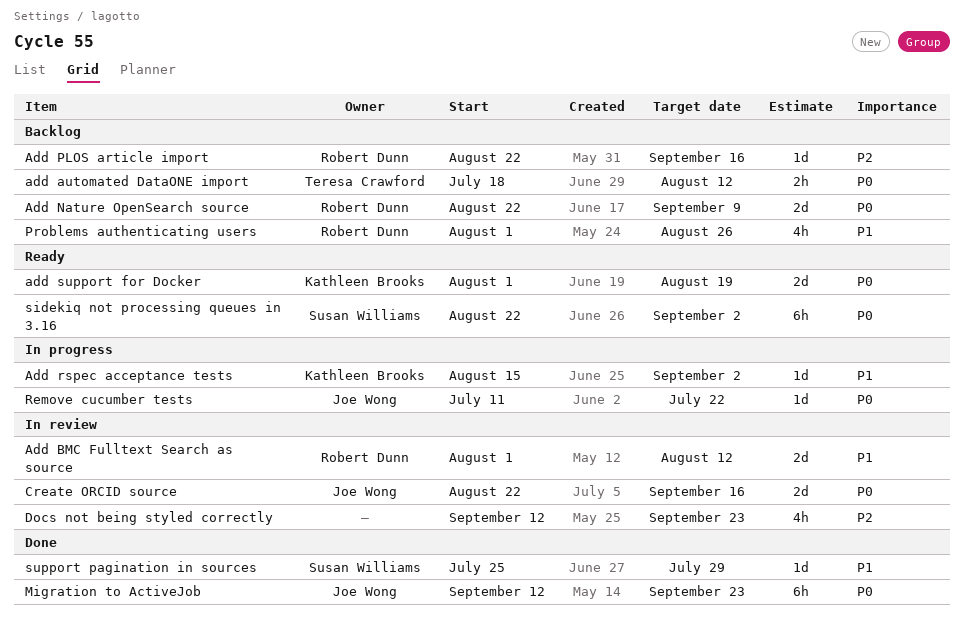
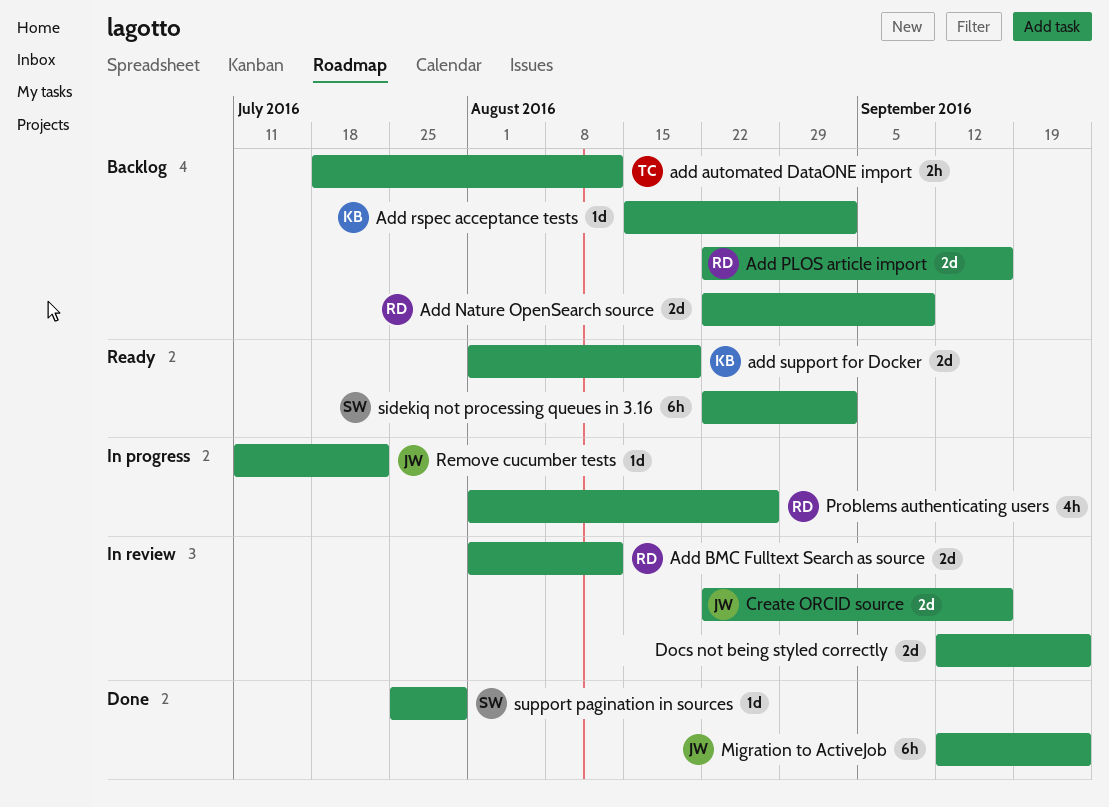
Add PLOS article import, estimate: 1d -> 2d
Add rspec acceptance tests, status: In progress -> Backlog
Docs not being styled correctly, estimate: 4h -> 2d
Problems authenticating users, status: Backlog -> In progress

